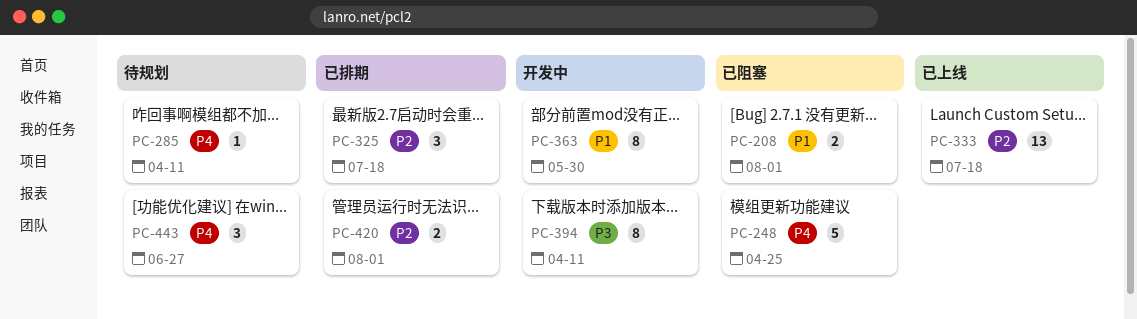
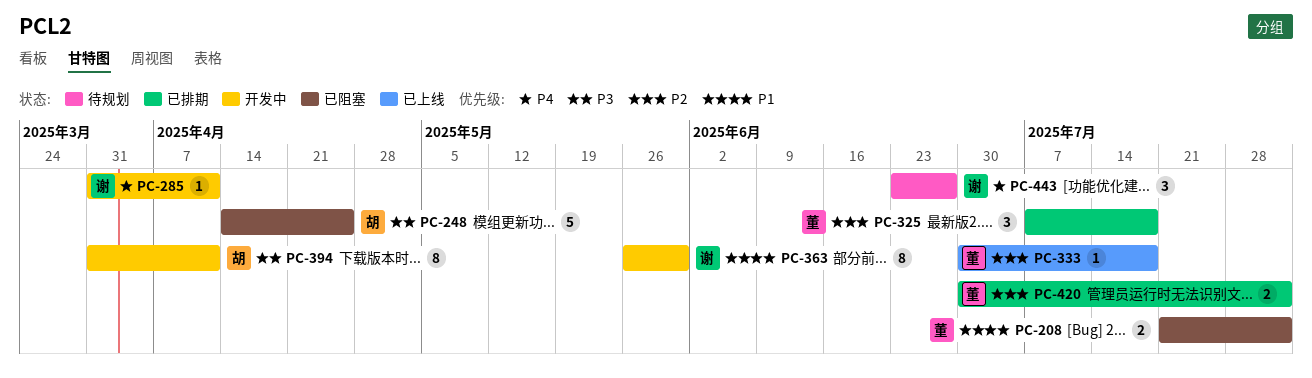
PC-248, priority: P4 -> P3
PC-285, status: 待规划 -> 开发中
PC-333, estimate: 13 -> 1

